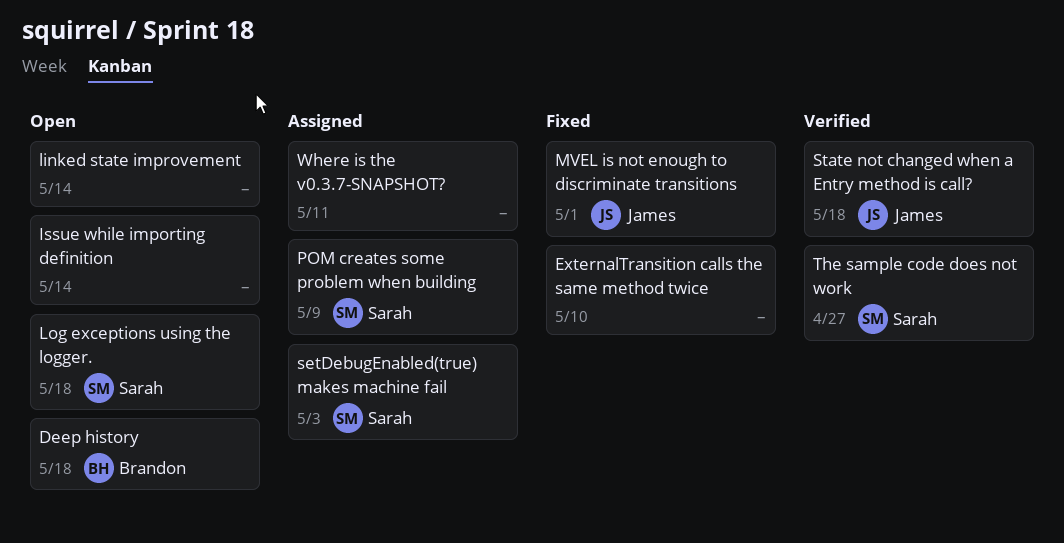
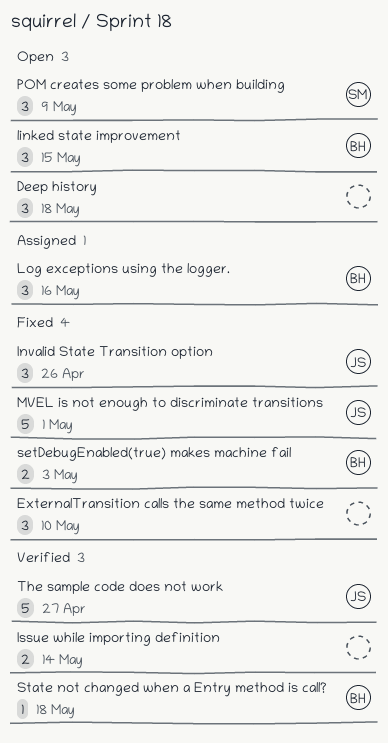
Deep history, owner: Brandon -> none
Invalid State Transition option: none -> present
Issue while importing definition, status: Open -> Verified
linked state improvement, owner: none -> Brandon
linked state improvement, due: May 14 -> May 15
Log exceptions using the logger., status: Open -> Assigned
Log exceptions using the logger., owner: Sarah -> Brandon
Log exceptions using the logger., due: May 18 -> May 16
POM creates some problem when building, status: Assigned -> Open
setDebugEnabled(true) makes machine fail, status: Assigned -> Fixed
setDebugEnabled(true) makes machine fail, owner: Sarah -> Brandon
State not changed when a Entry method is call?, owner: James -> Brandon
The sample code does not work, owner: Sarah -> James
Where is the v0.3.7-SNAPSHOT?: present -> none

